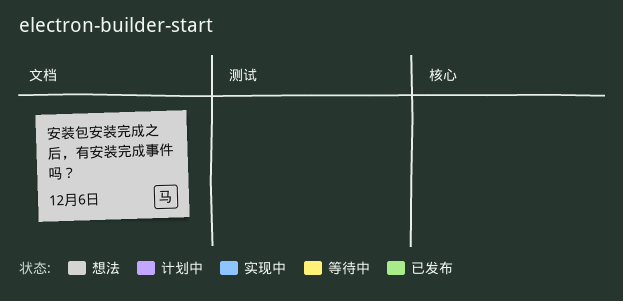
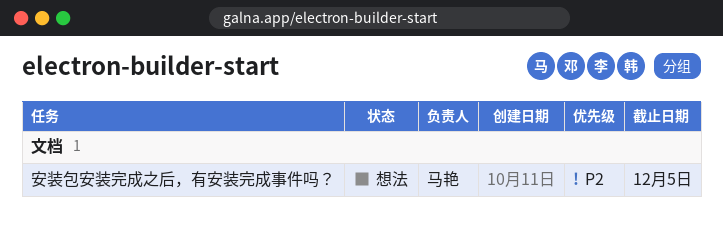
安装包安装完成之后，有安装完成事件吗？, due: Dec 6 -> Dec 5

